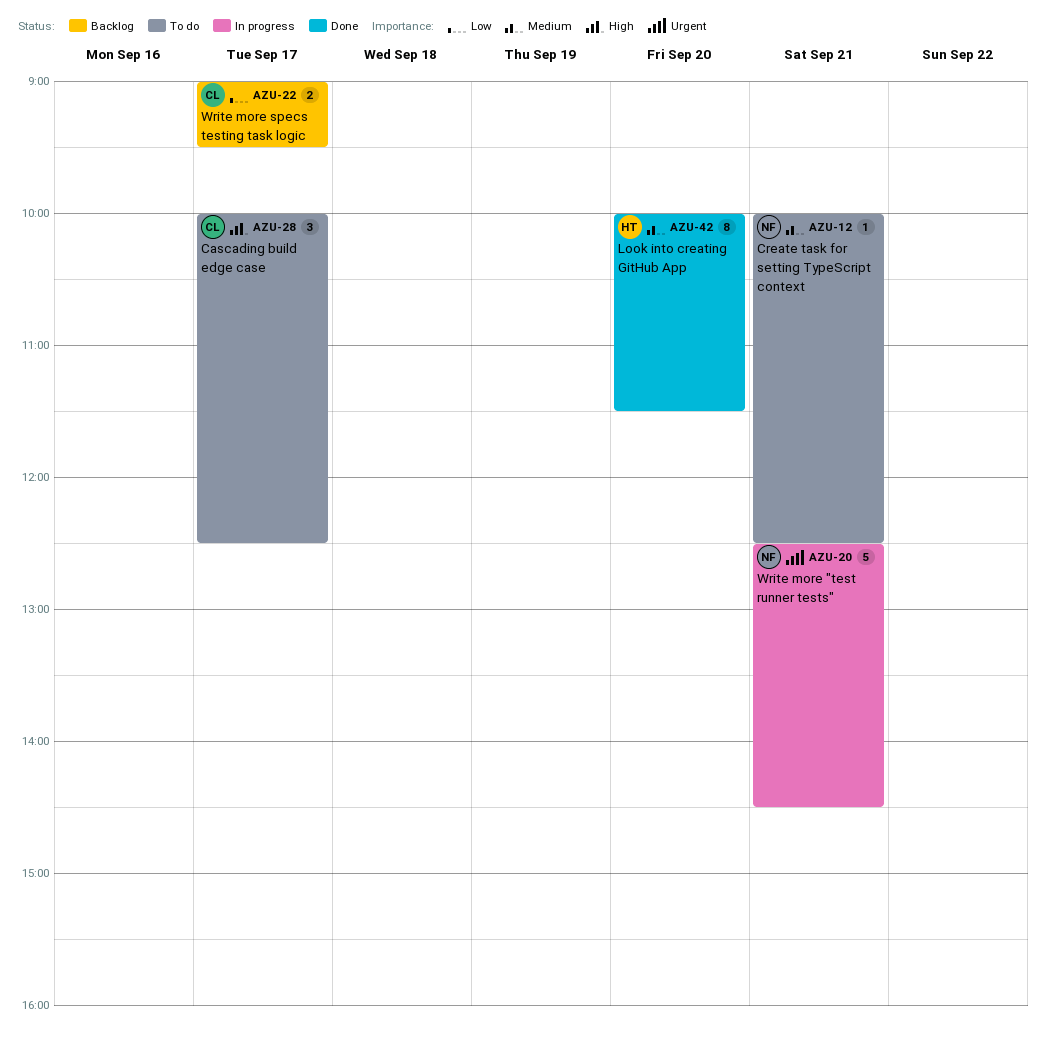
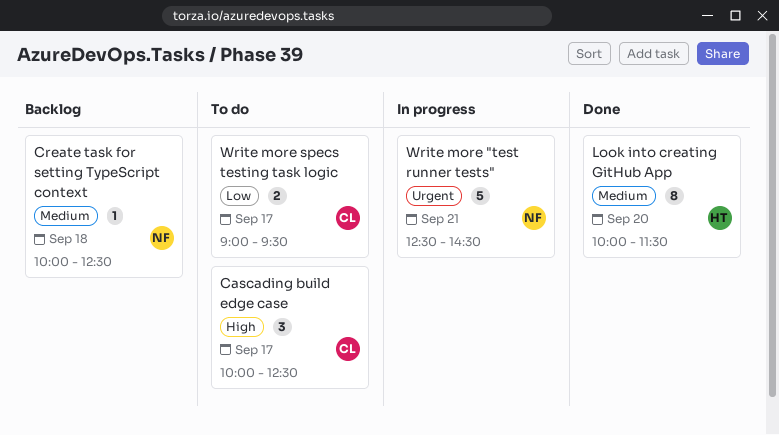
Create task for setting TypeScript context, status: To do -> Backlog
Create task for setting TypeScript context, day: Sep 21 -> Sep 18
Write more specs testing task logic, status: Backlog -> To do

